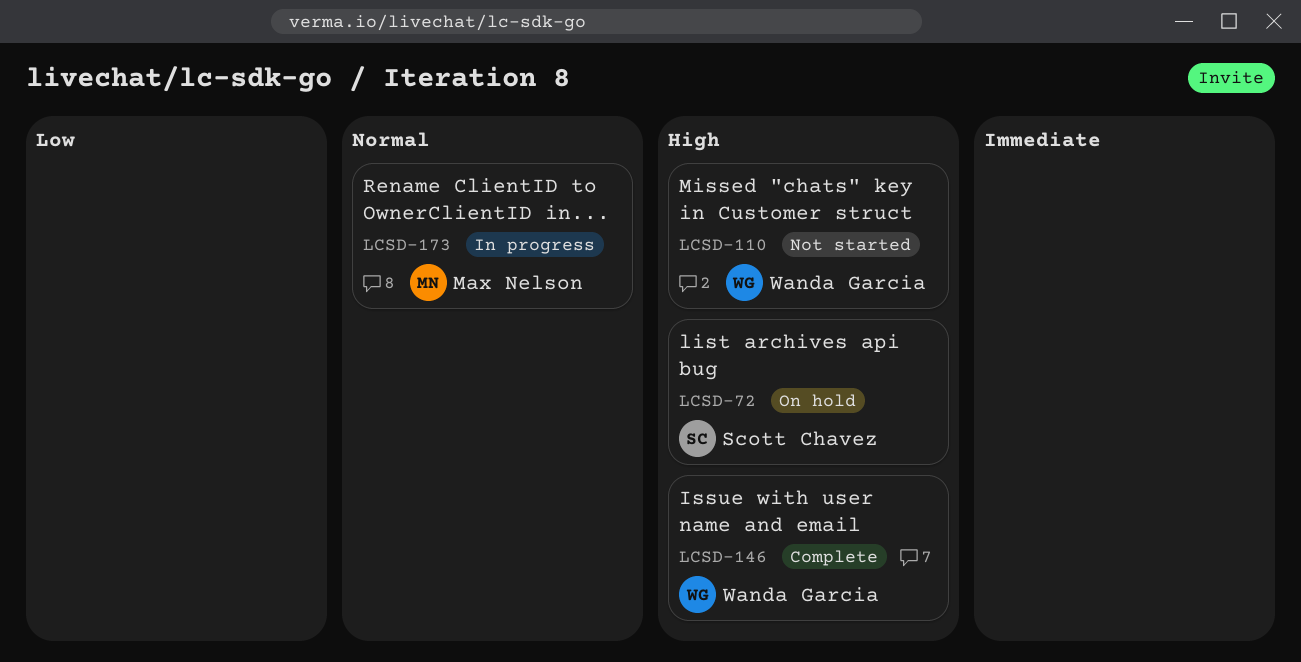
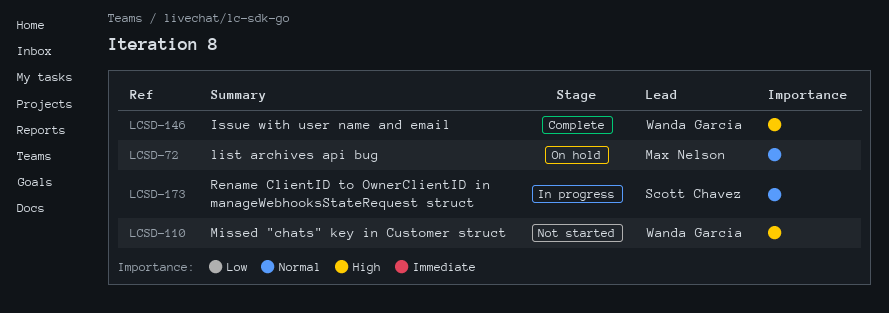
LCSD-72, owner: Scott Chavez -> Max Nelson
LCSD-72, priority: High -> Normal
LCSD-173, owner: Max Nelson -> Scott Chavez

